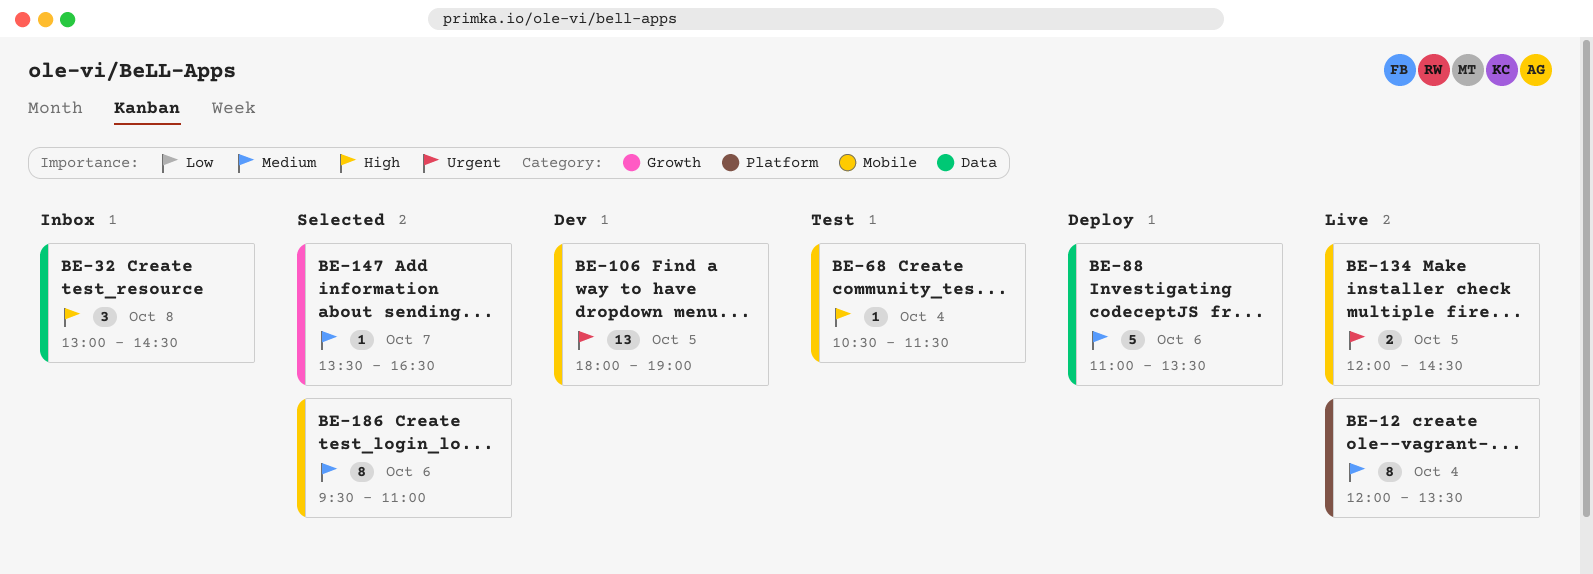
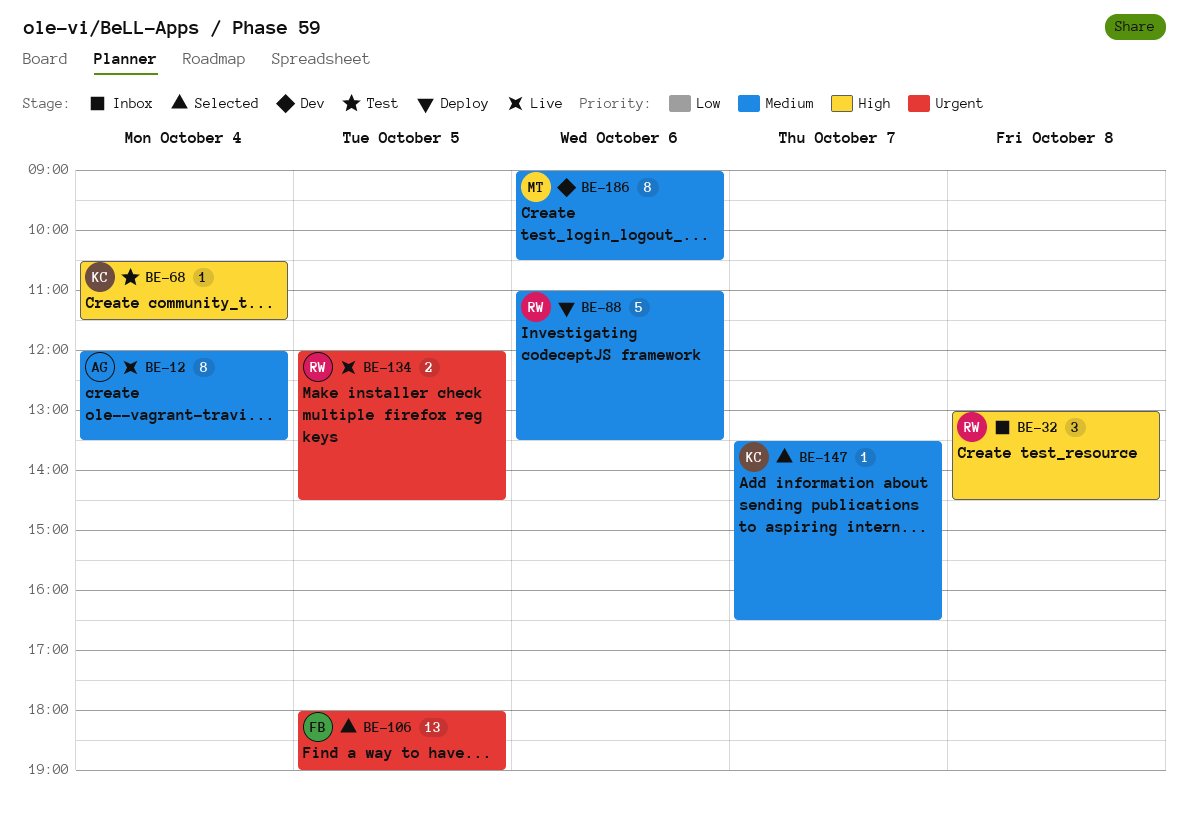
BE-106, status: Dev -> Selected
BE-186, status: Selected -> Dev
BE-186, begins: 09:30 -> 09:00
BE-186, ends: 11:00 -> 10:30

